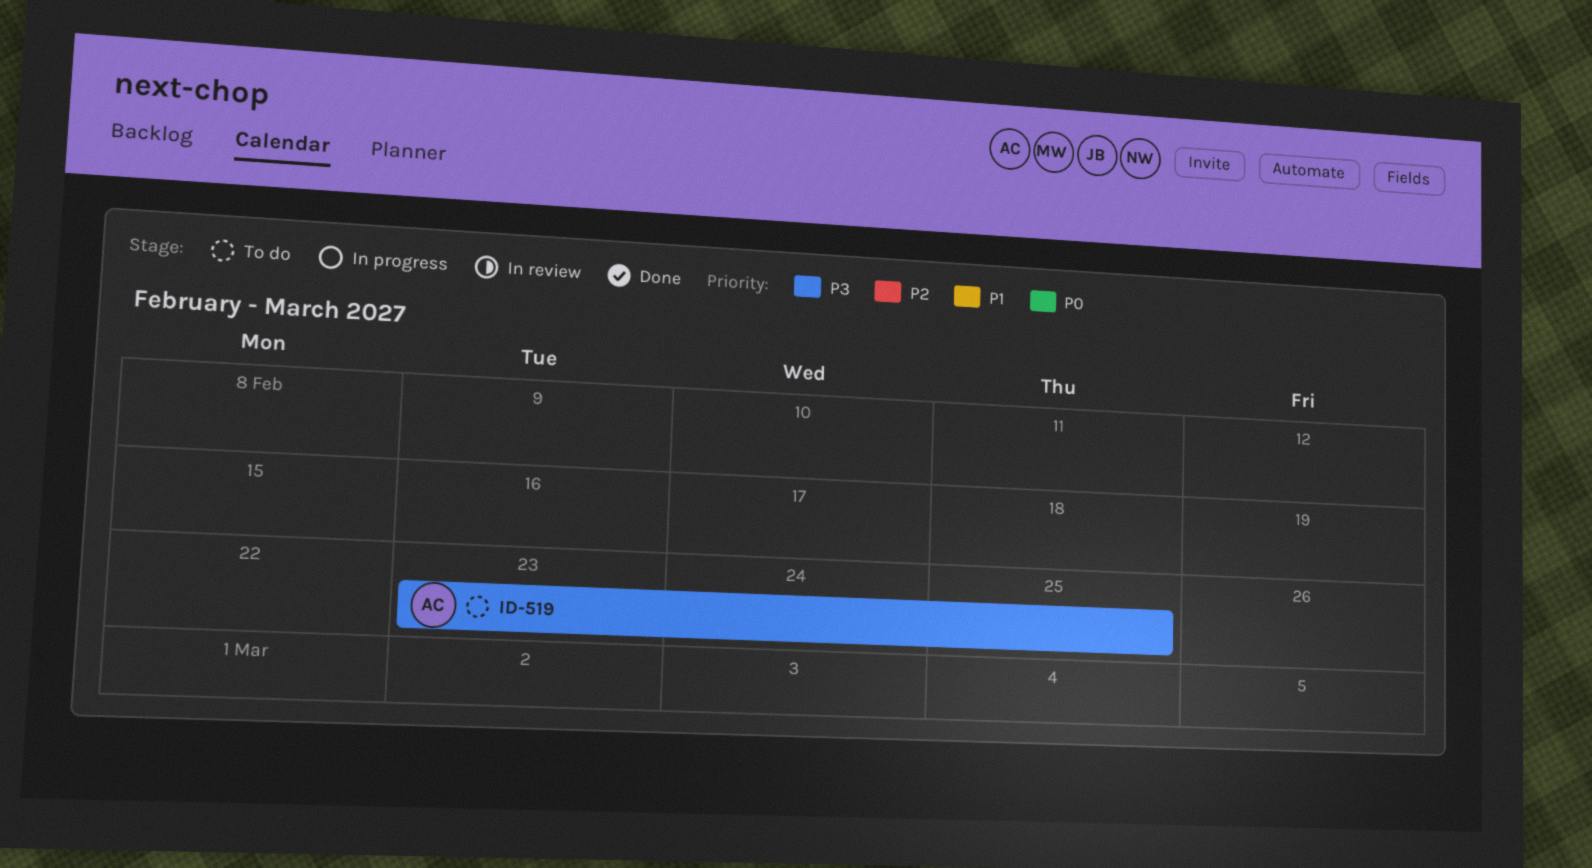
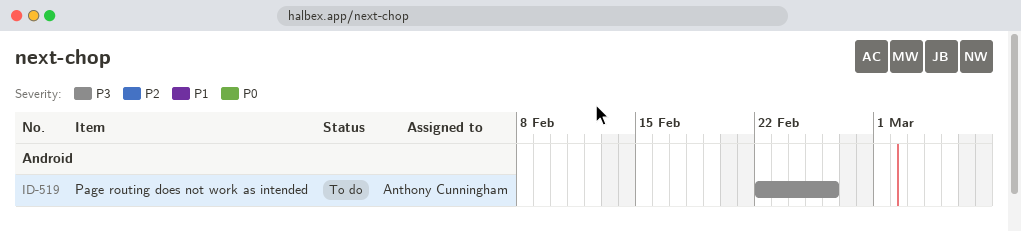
ID-519, start: Feb 23 -> Feb 22
ID-519, due: Feb 25 -> Feb 26

